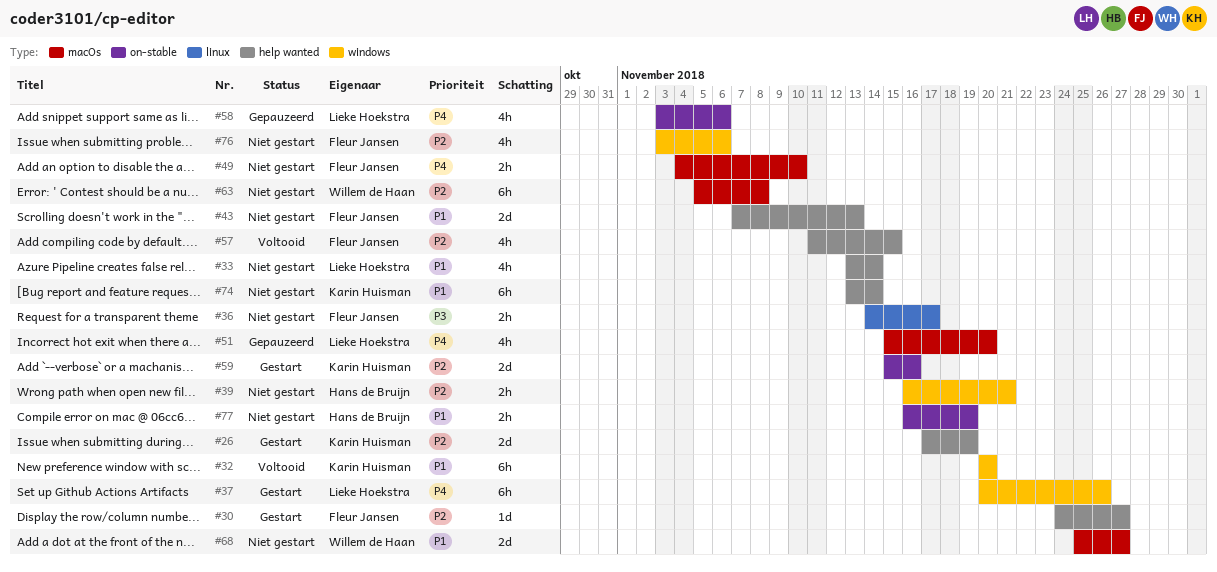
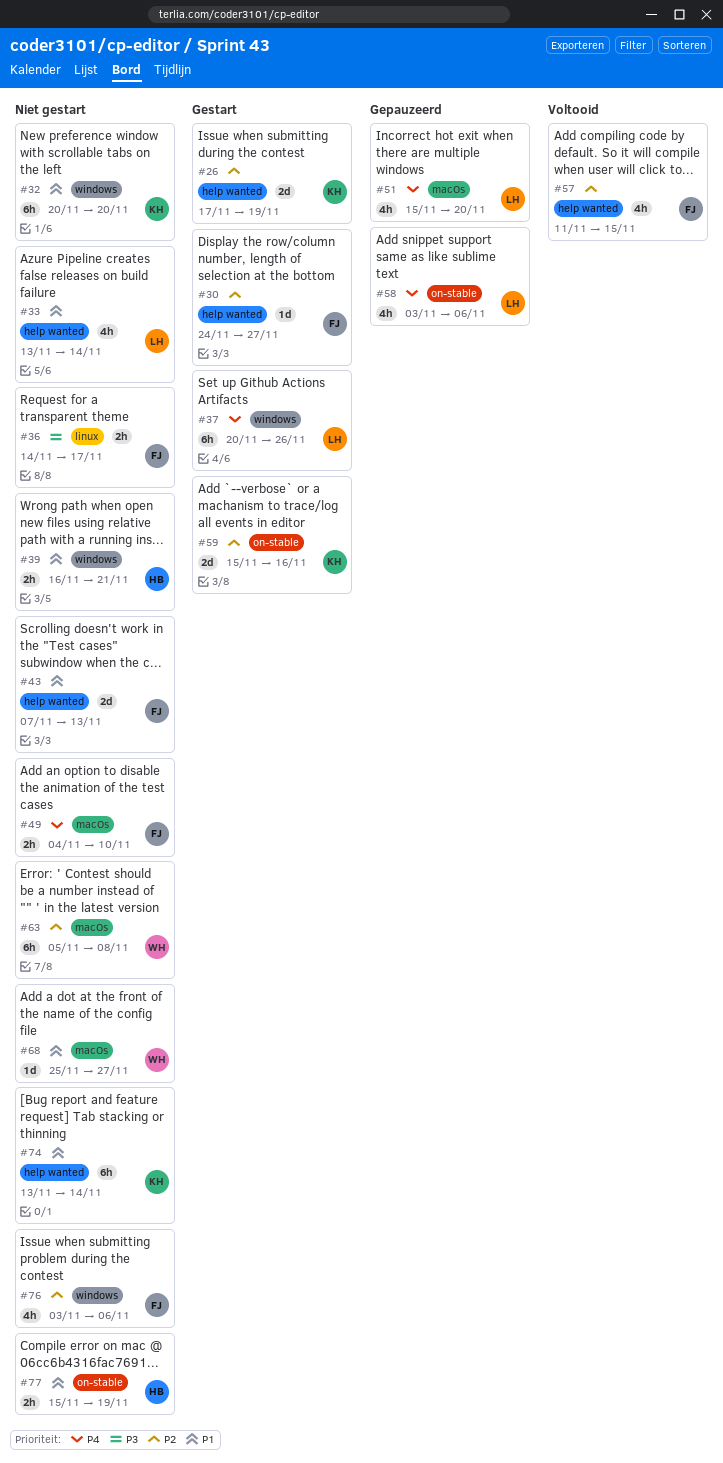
#32, status: Voltooid -> Niet gestart
#39, priority: P2 -> P1
#68, estimate: 2d -> 1d
#77, start: Nov 16 -> Nov 15

